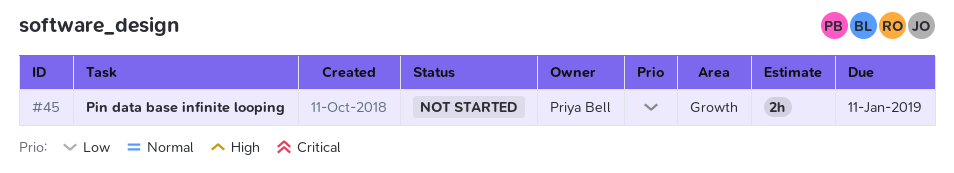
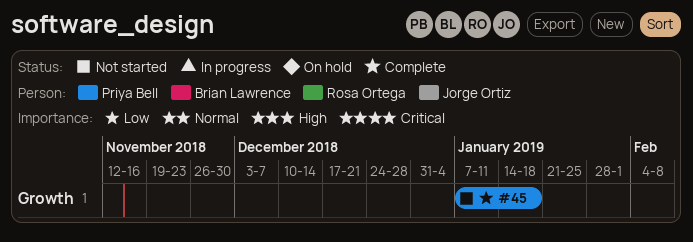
#45, due: Jan 11 -> Jan 18

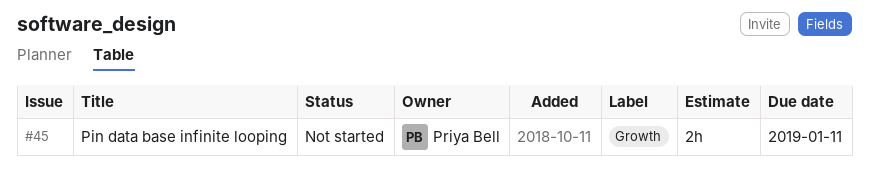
#45, due: Jan 18 -> Jan 11

